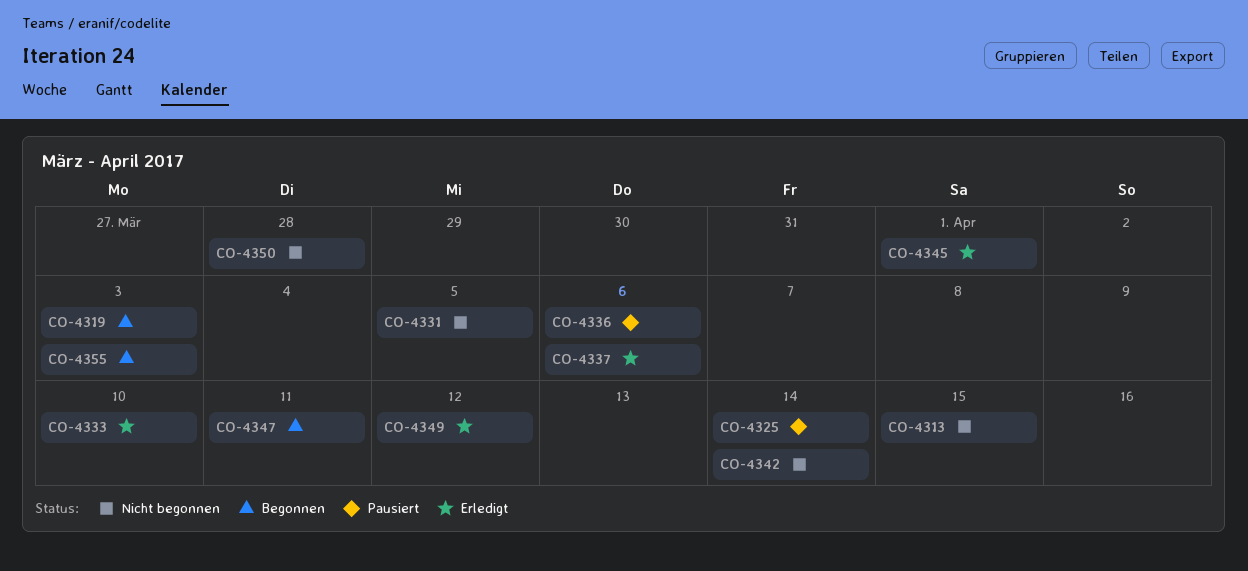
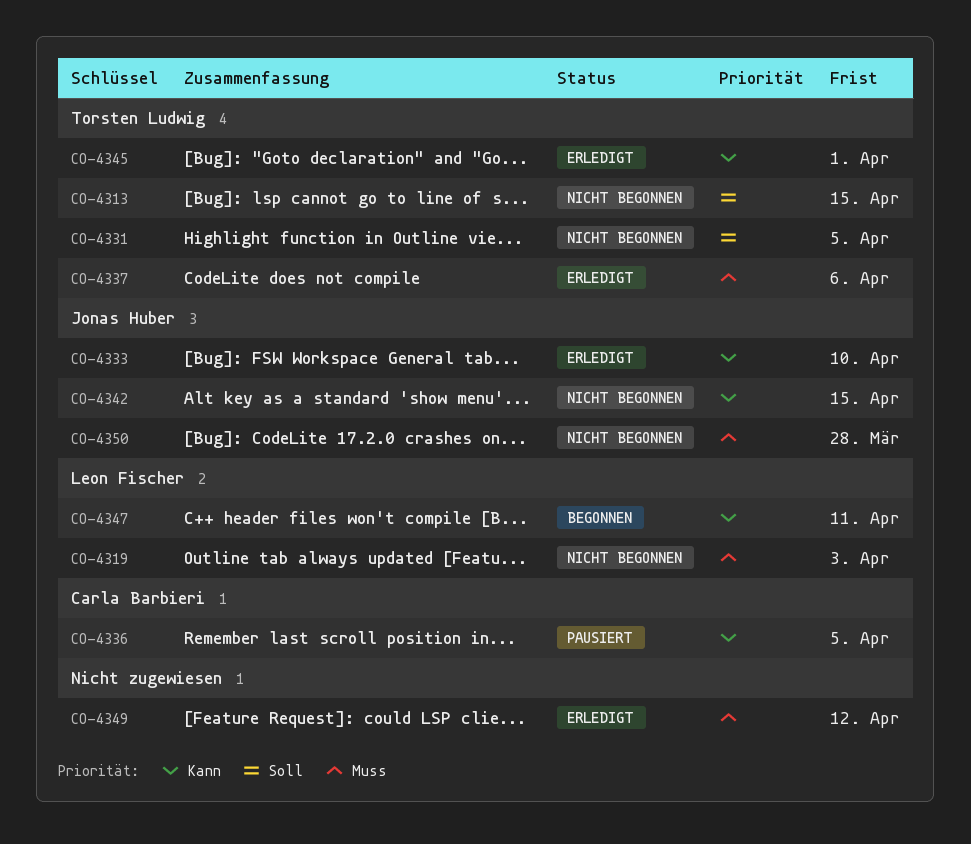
CO-4319, status: Begonnen -> Nicht begonnen
CO-4325: present -> none
CO-4336, due: Apr 6 -> Apr 5
CO-4342, due: Apr 14 -> Apr 15
CO-4355: present -> none

